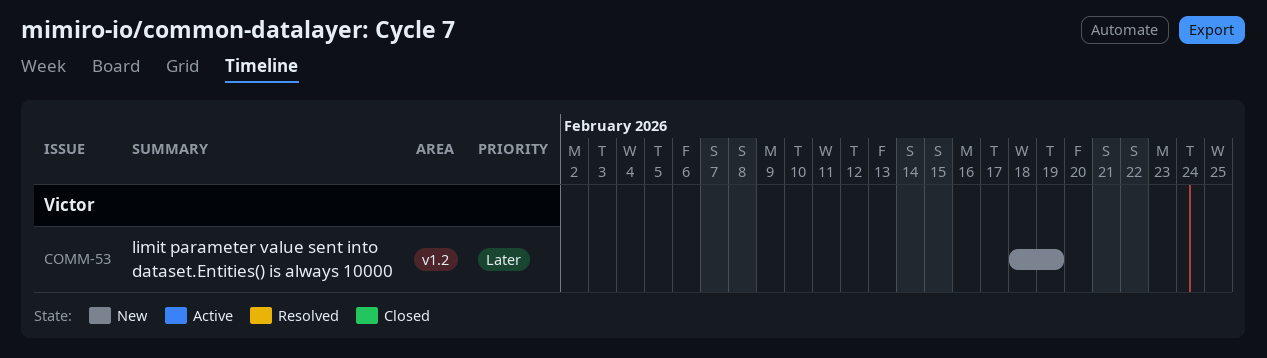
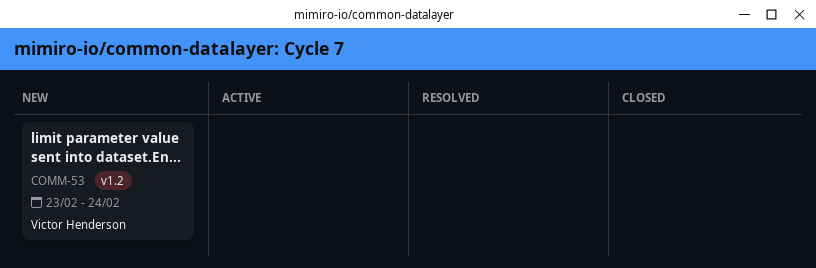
COMM-53, start: Feb 18 -> Feb 23
COMM-53, due: Feb 19 -> Feb 24

